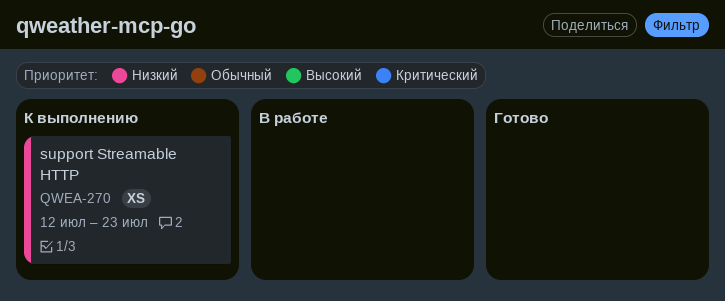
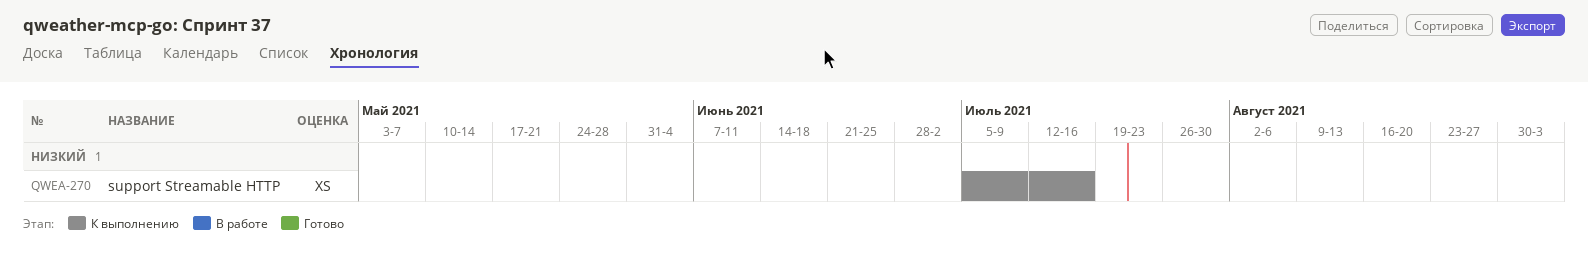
QWEA-270, start: Jul 12 -> Jul 5
QWEA-270, due: Jul 23 -> Jul 16

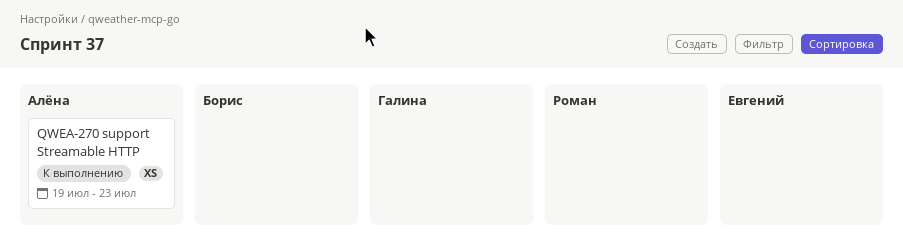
QWEA-270, start: Jul 5 -> Jul 19
QWEA-270, due: Jul 16 -> Jul 23

